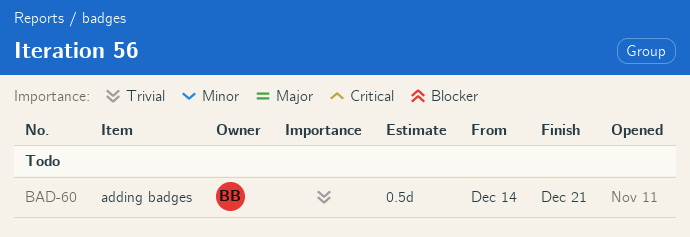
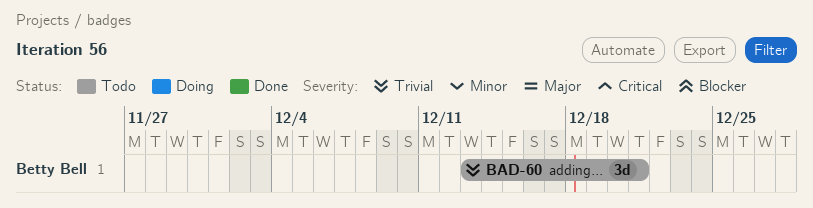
BAD-60, estimate: 0.5d -> 3d
BAD-60, start: Dec 14 -> Dec 13

